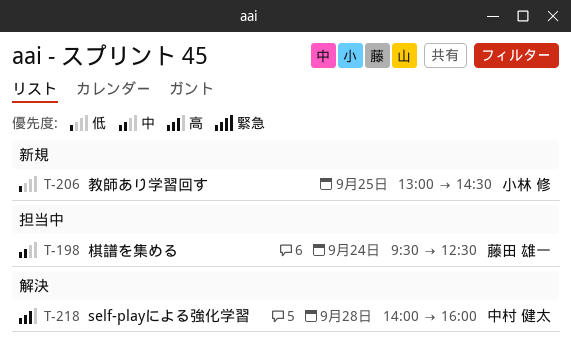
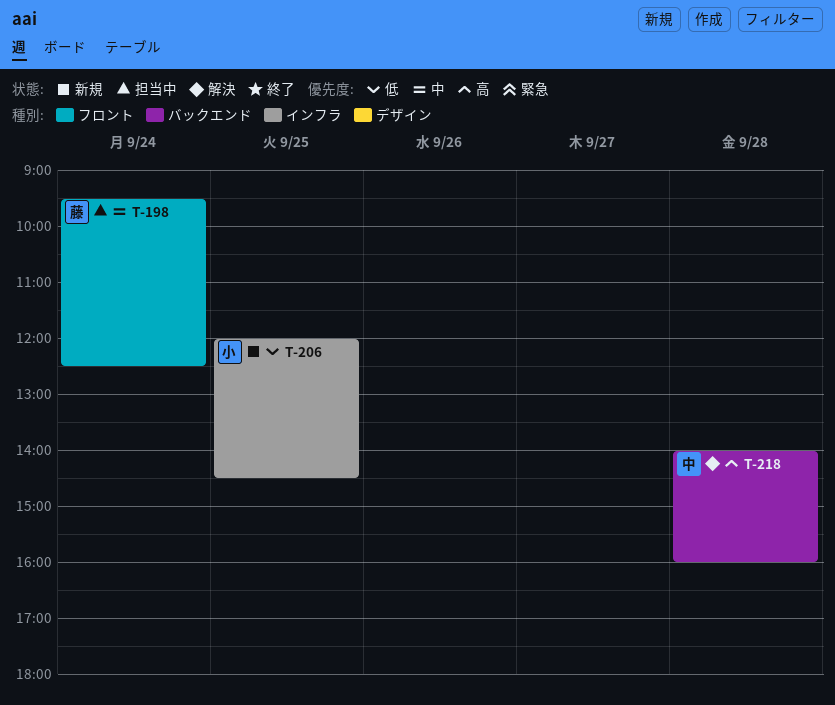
T-206, begins: 13:00 -> 12:00

